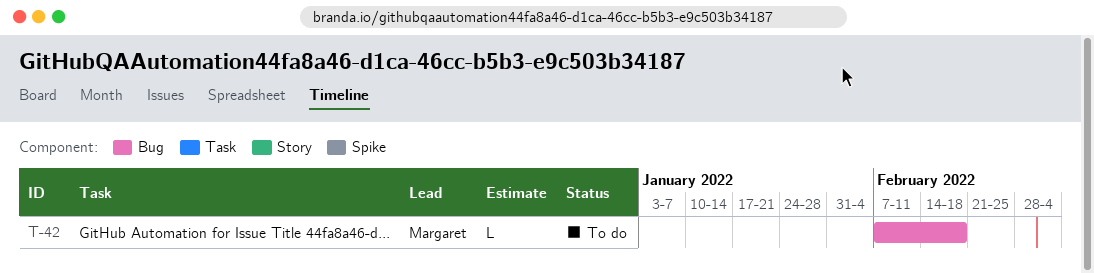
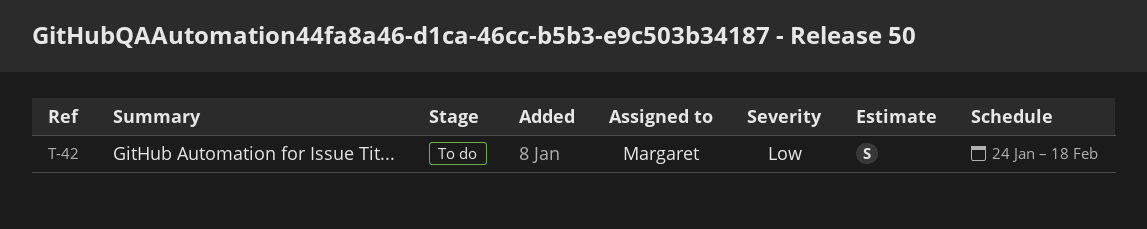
T-42, estimate: L -> S
T-42, start: Feb 7 -> Jan 24

